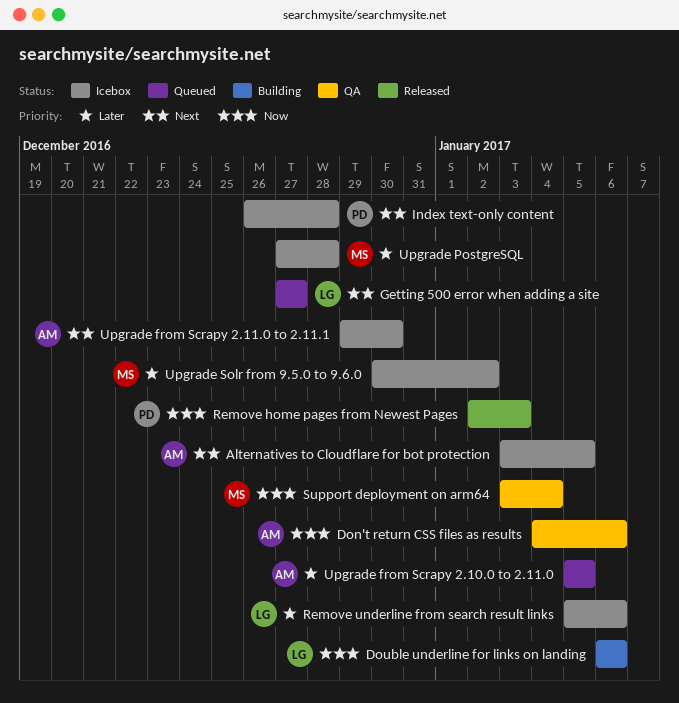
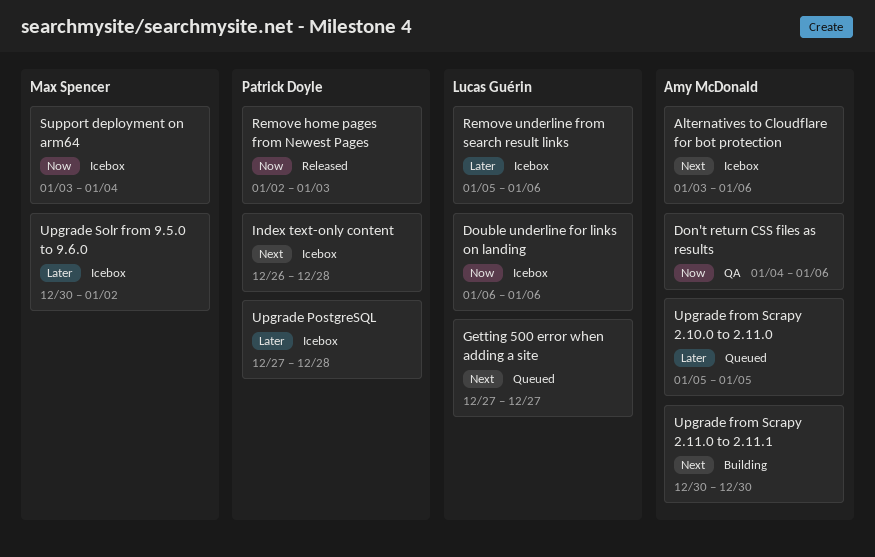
Alternatives to Cloudflare for bot protection, due: Jan 5 -> Jan 6
Double underline for links on landing, status: Building -> Icebox
Support deployment on arm64, status: QA -> Icebox
Upgrade from Scrapy 2.11.0 to 2.11.1, status: Icebox -> Building
Upgrade from Scrapy 2.11.0 to 2.11.1, start: Dec 29 -> Dec 30
Upgrade PostgreSQL, owner: Max Spencer -> Patrick Doyle

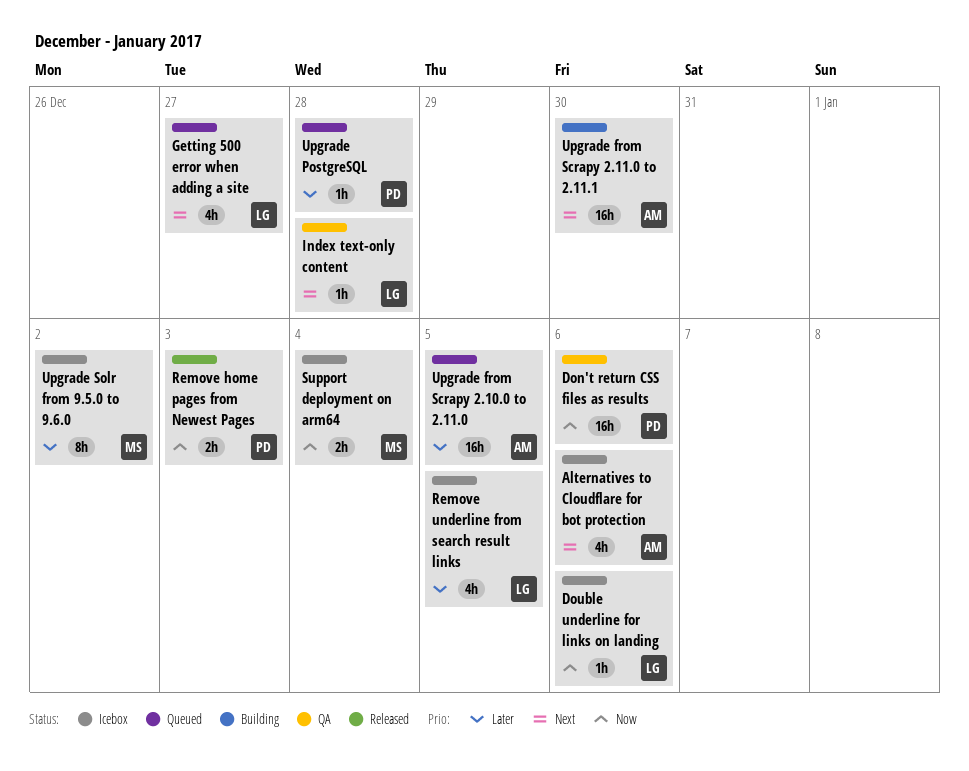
Don't return CSS files as results, owner: Amy McDonald -> Patrick Doyle
Index text-only content, status: Icebox -> QA
Index text-only content, owner: Patrick Doyle -> Lucas Guérin
Remove underline from search result links, due: Jan 6 -> Jan 5
Upgrade PostgreSQL, status: Icebox -> Queued

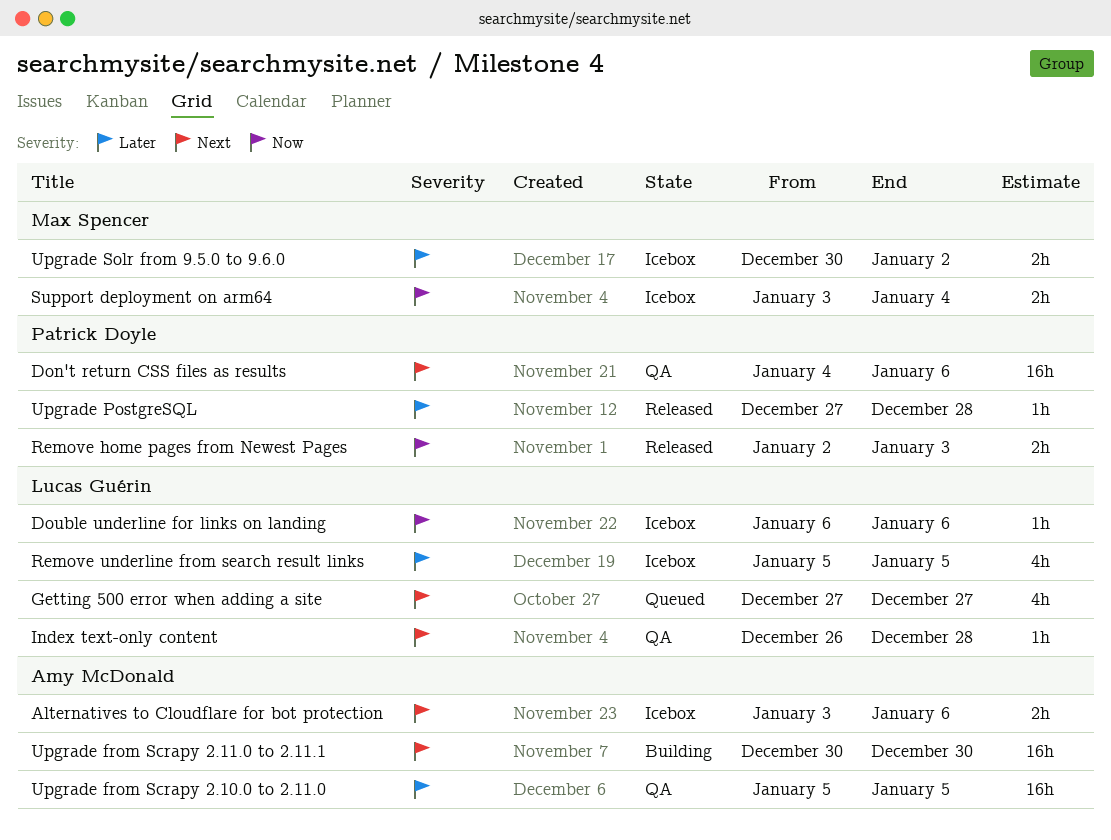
Alternatives to Cloudflare for bot protection, estimate: 4h -> 2h
Don't return CSS files as results, priority: Now -> Next
Upgrade from Scrapy 2.10.0 to 2.11.0, status: Queued -> QA
Upgrade PostgreSQL, status: Queued -> Released
Upgrade Solr from 9.5.0 to 9.6.0, estimate: 8h -> 2h

